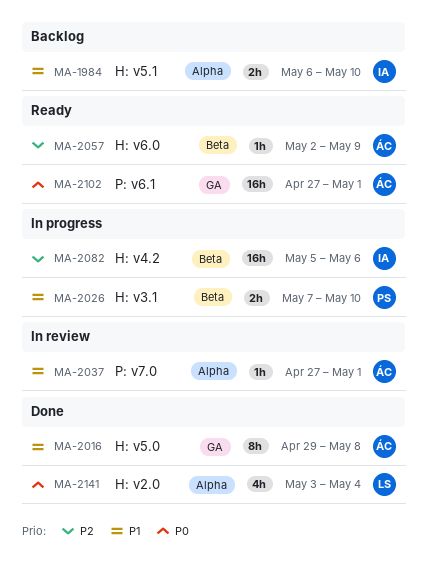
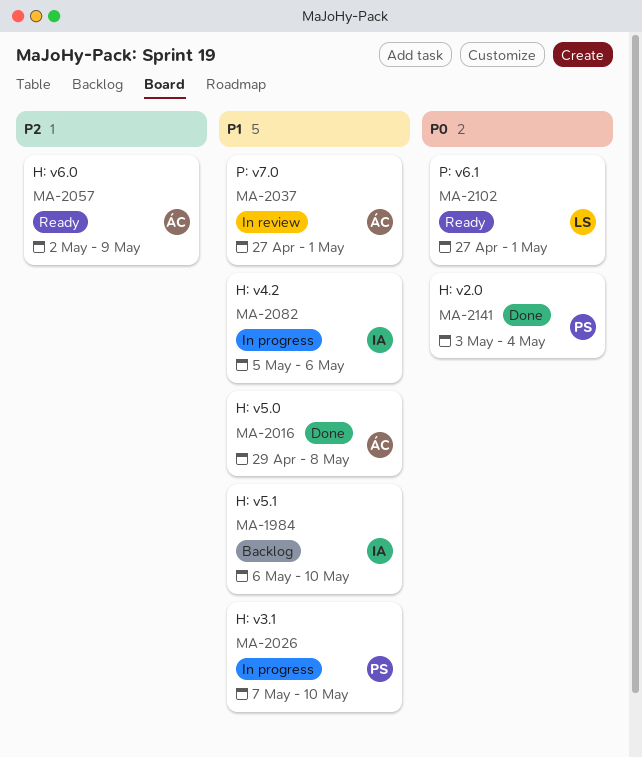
MA-2082, priority: P2 -> P1
MA-2102, owner: ÁC -> LS
MA-2141, owner: LS -> PS

